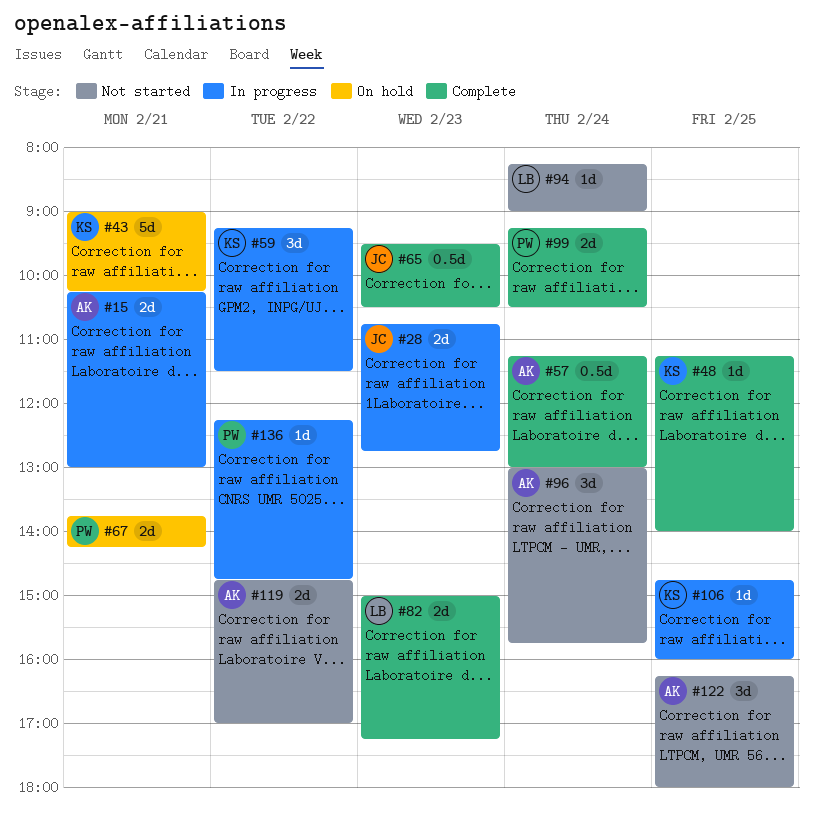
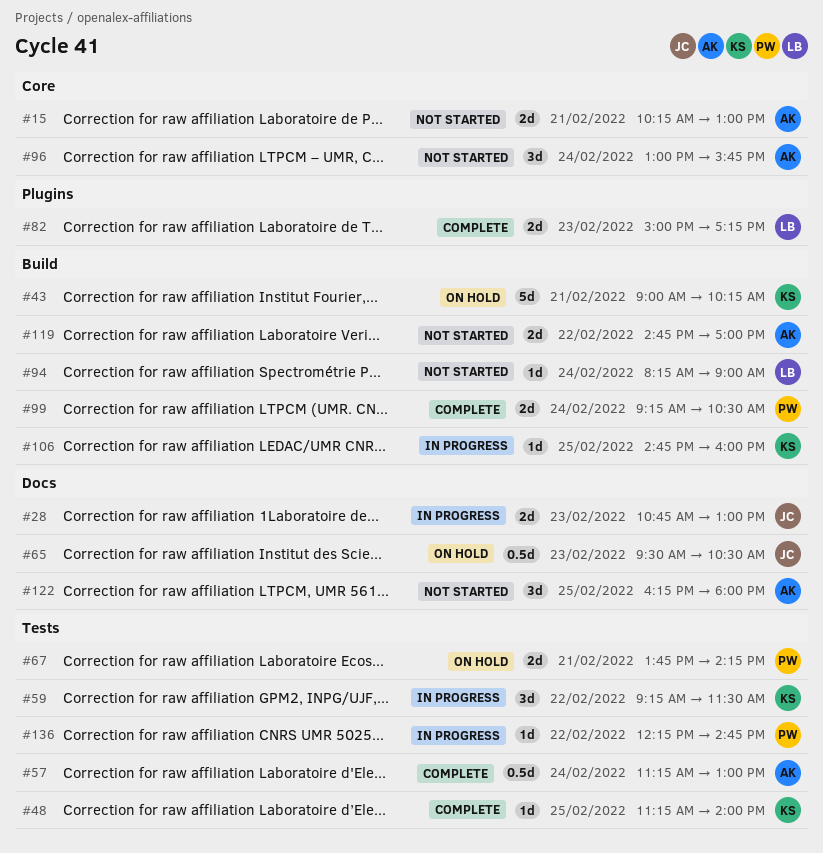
#15, status: In progress -> Not started
#28, ends: 12:45 -> 13:00
#65, status: Complete -> On hold

